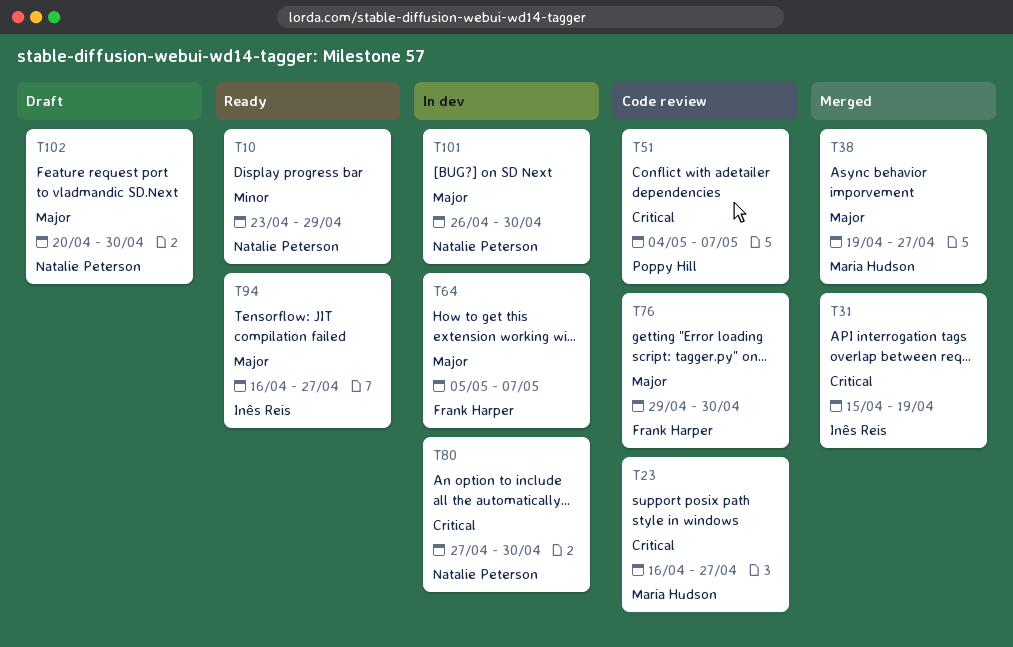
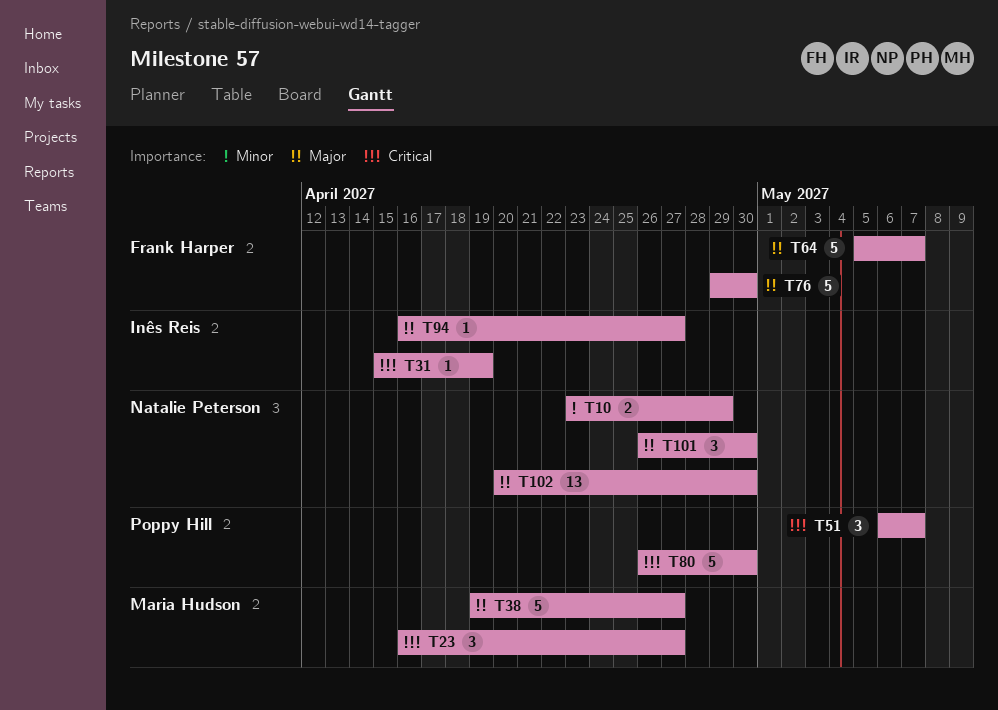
T51, start: May 4 -> May 6
T80, owner: Natalie Peterson -> Poppy Hill
T80, start: Apr 27 -> Apr 26

